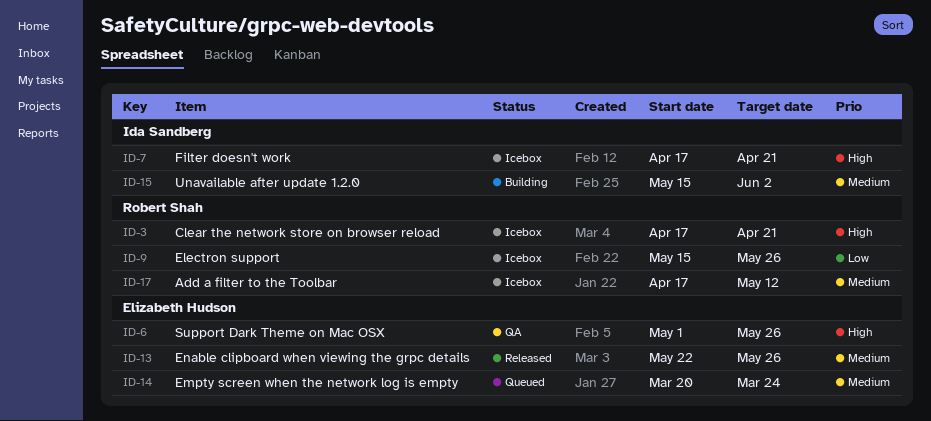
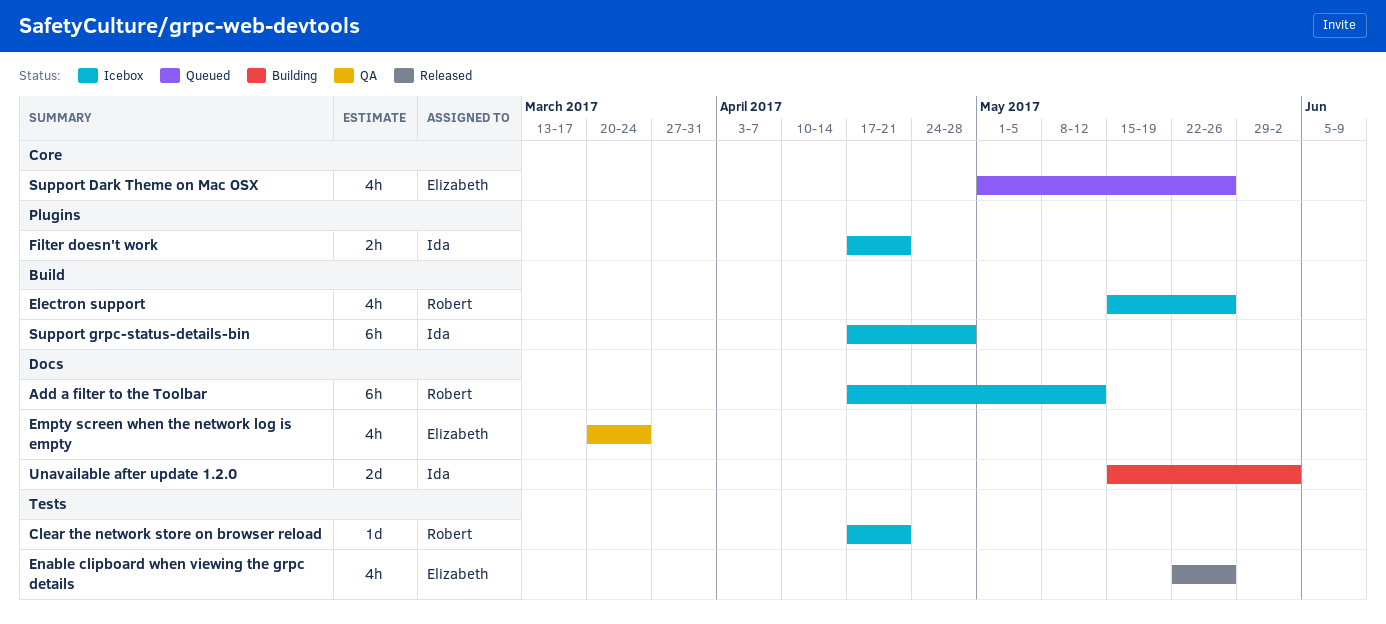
Empty screen when the network log is empty, status: Queued -> QA
Support Dark Theme on Mac OSX, status: QA -> Queued
Support grpc-status-details-bin: none -> present

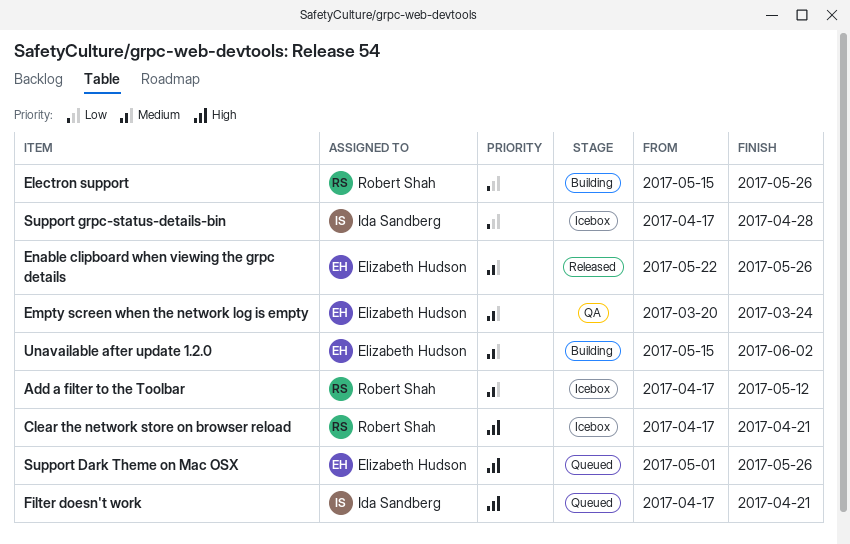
Electron support, status: Icebox -> Building
Filter doesn't work, status: Icebox -> Queued
Unavailable after update 1.2.0, owner: Ida Sandberg -> Elizabeth Hudson

